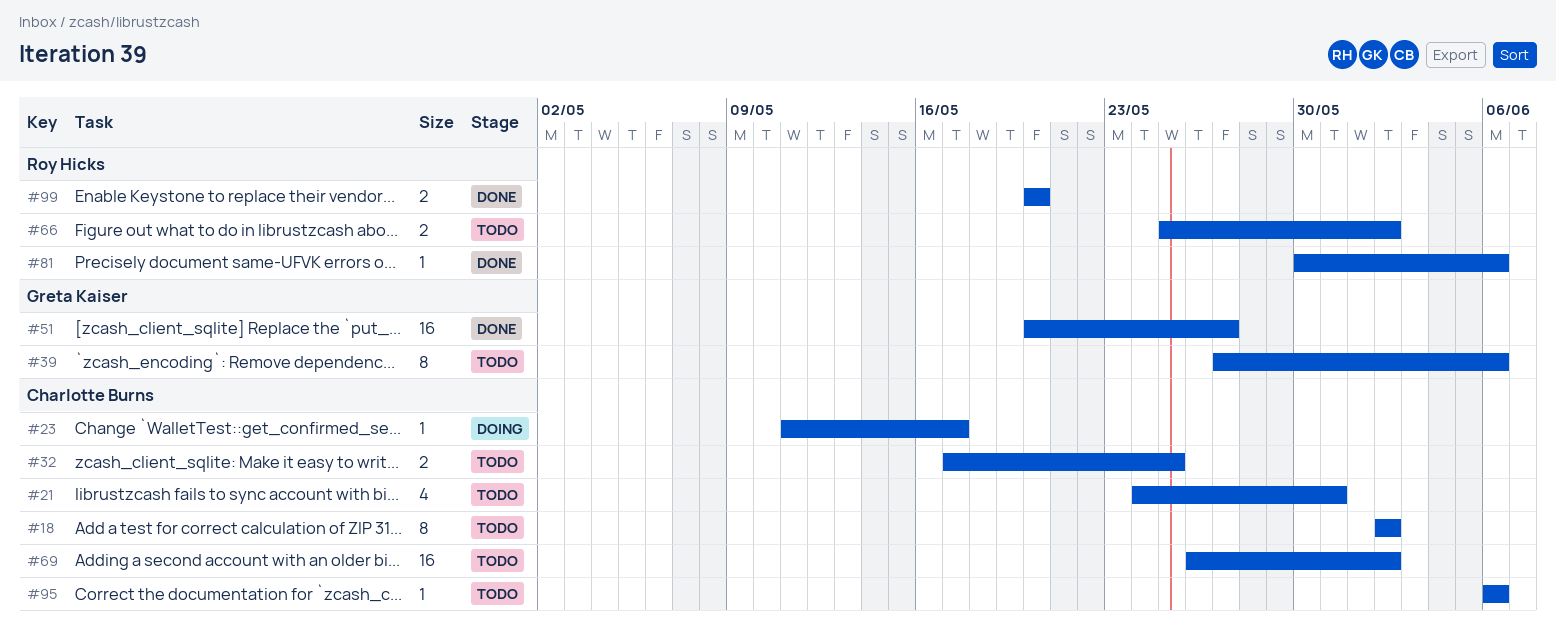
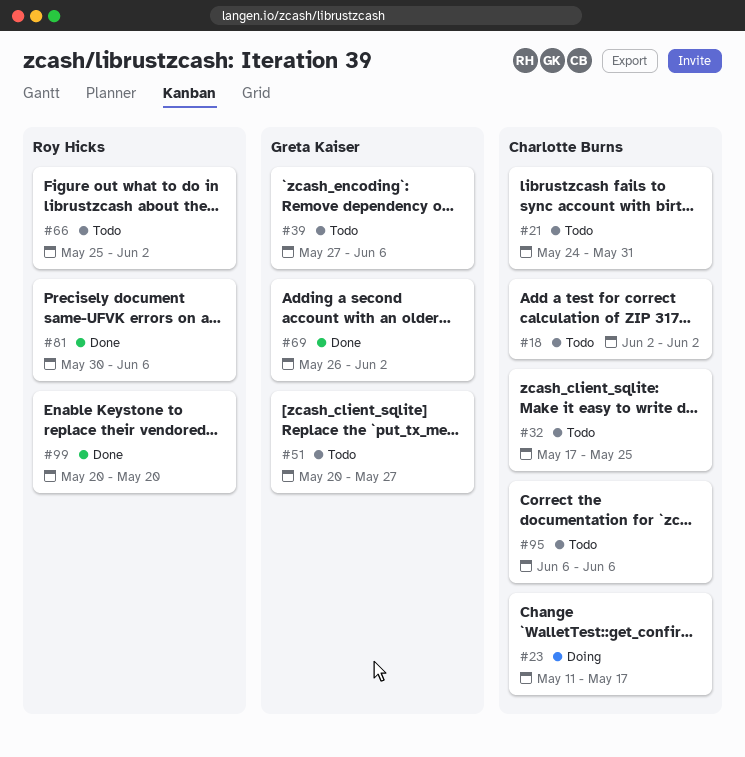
#51, status: Done -> Todo
#69, status: Todo -> Done
#69, owner: Charlotte Burns -> Greta Kaiser

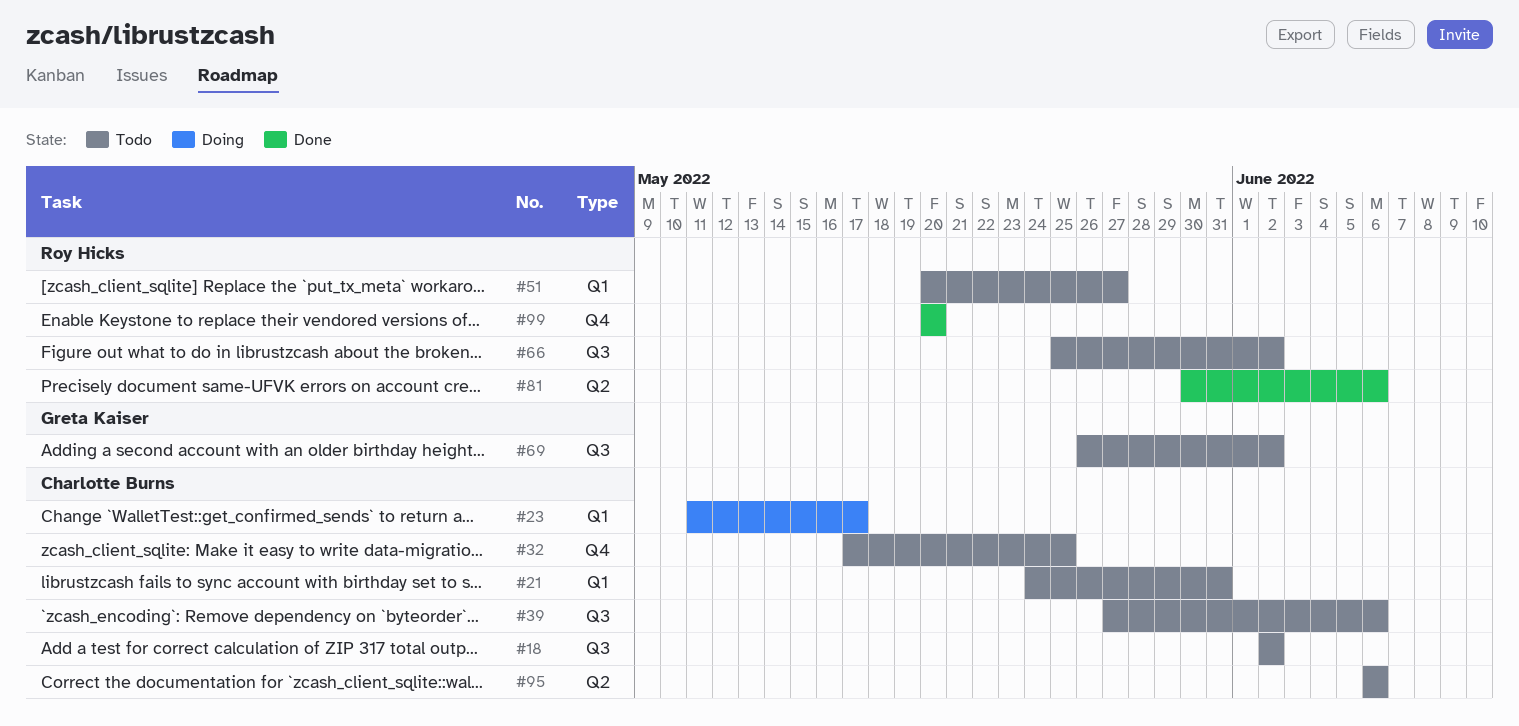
#39, owner: Greta Kaiser -> Charlotte Burns
#51, owner: Greta Kaiser -> Roy Hicks
#69, status: Done -> Todo

